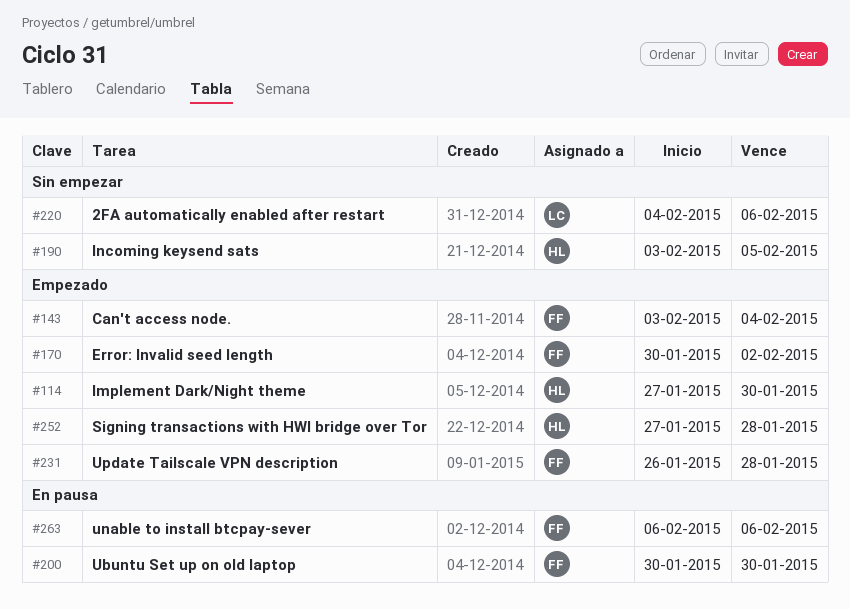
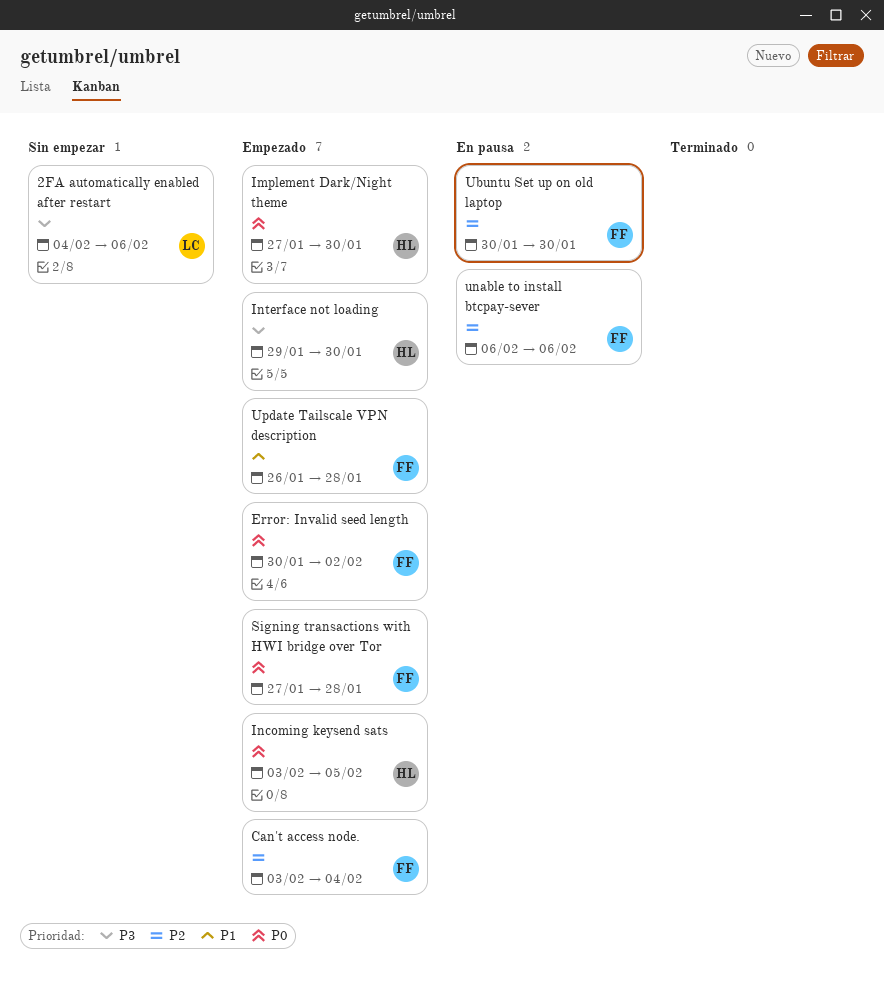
Incoming keysend sats, status: Sin empezar -> Empezado
Interface not loading: none -> present
Signing transactions with HWI bridge over Tor, owner: HL -> FF

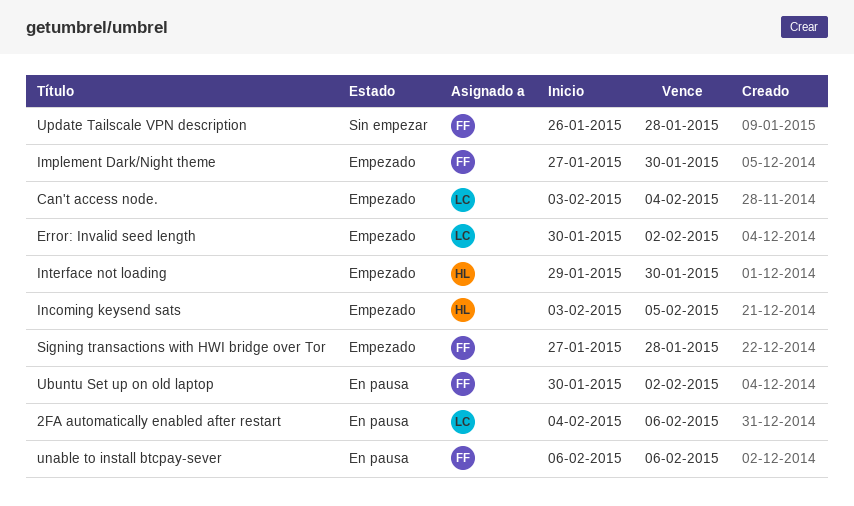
2FA automatically enabled after restart, status: Sin empezar -> En pausa
Can't access node., owner: FF -> LC
Error: Invalid seed length, owner: FF -> LC
Implement Dark/Night theme, owner: HL -> FF
Ubuntu Set up on old laptop, due: Jan 30 -> Feb 2
Update Tailscale VPN description, status: Empezado -> Sin empezar

